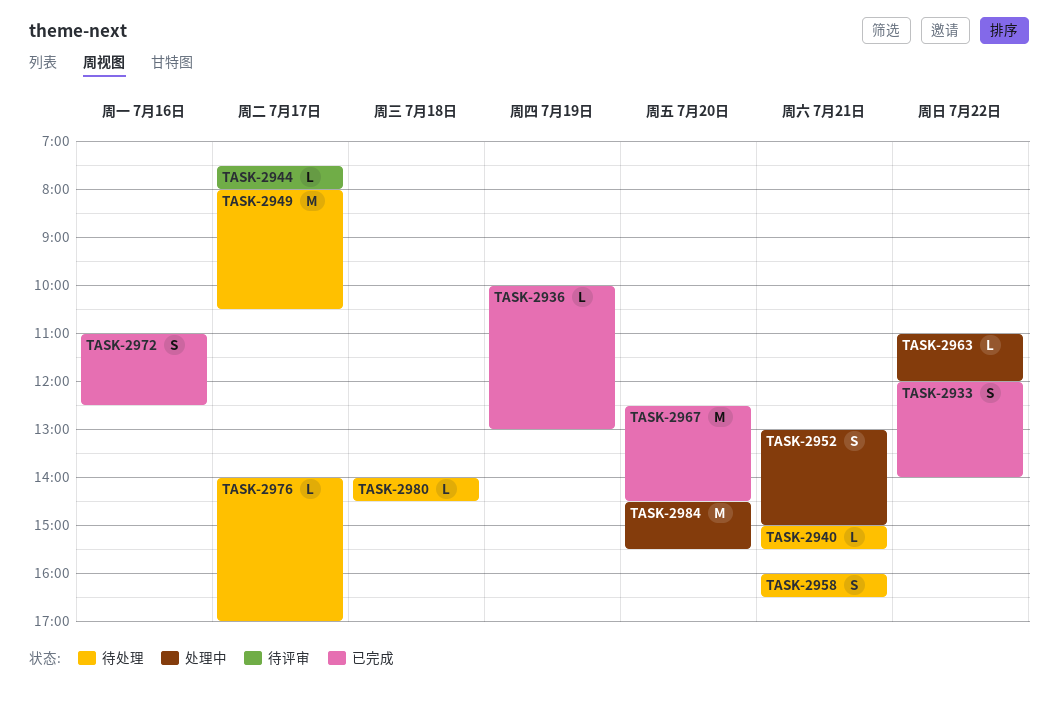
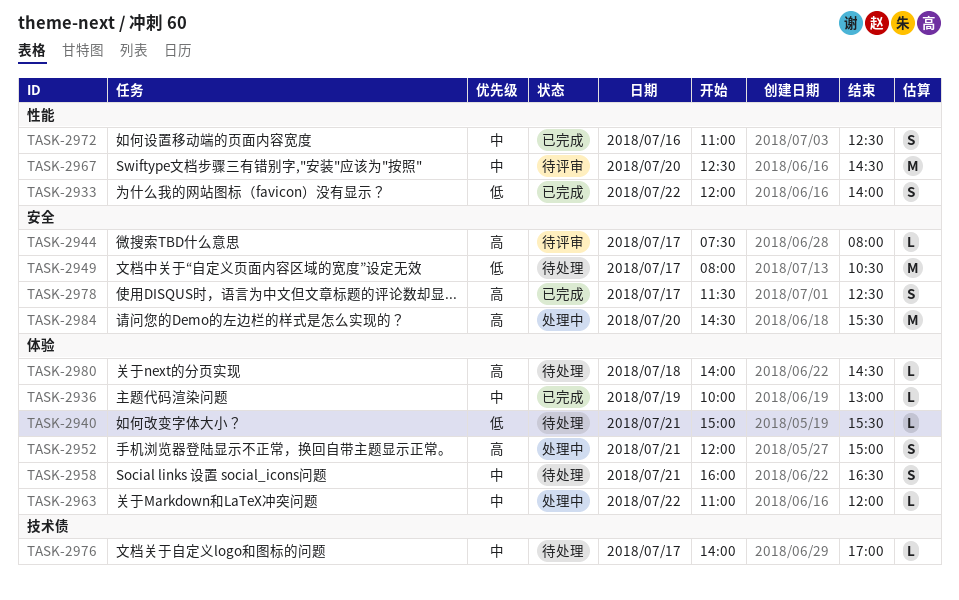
TASK-2952, begins: 13:00 -> 12:00
TASK-2967, status: 已完成 -> 待评审
TASK-2978: none -> present

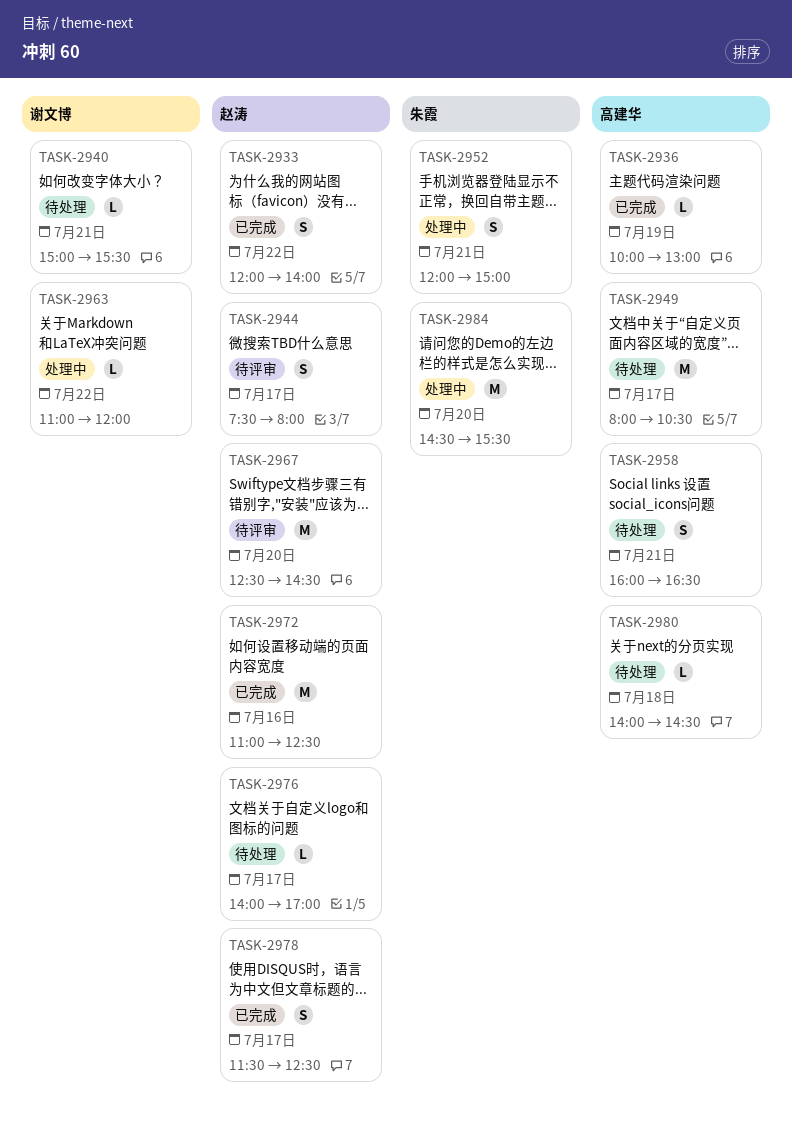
TASK-2944, estimate: L -> S
TASK-2972, estimate: S -> M

